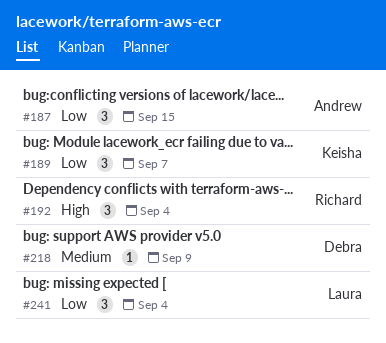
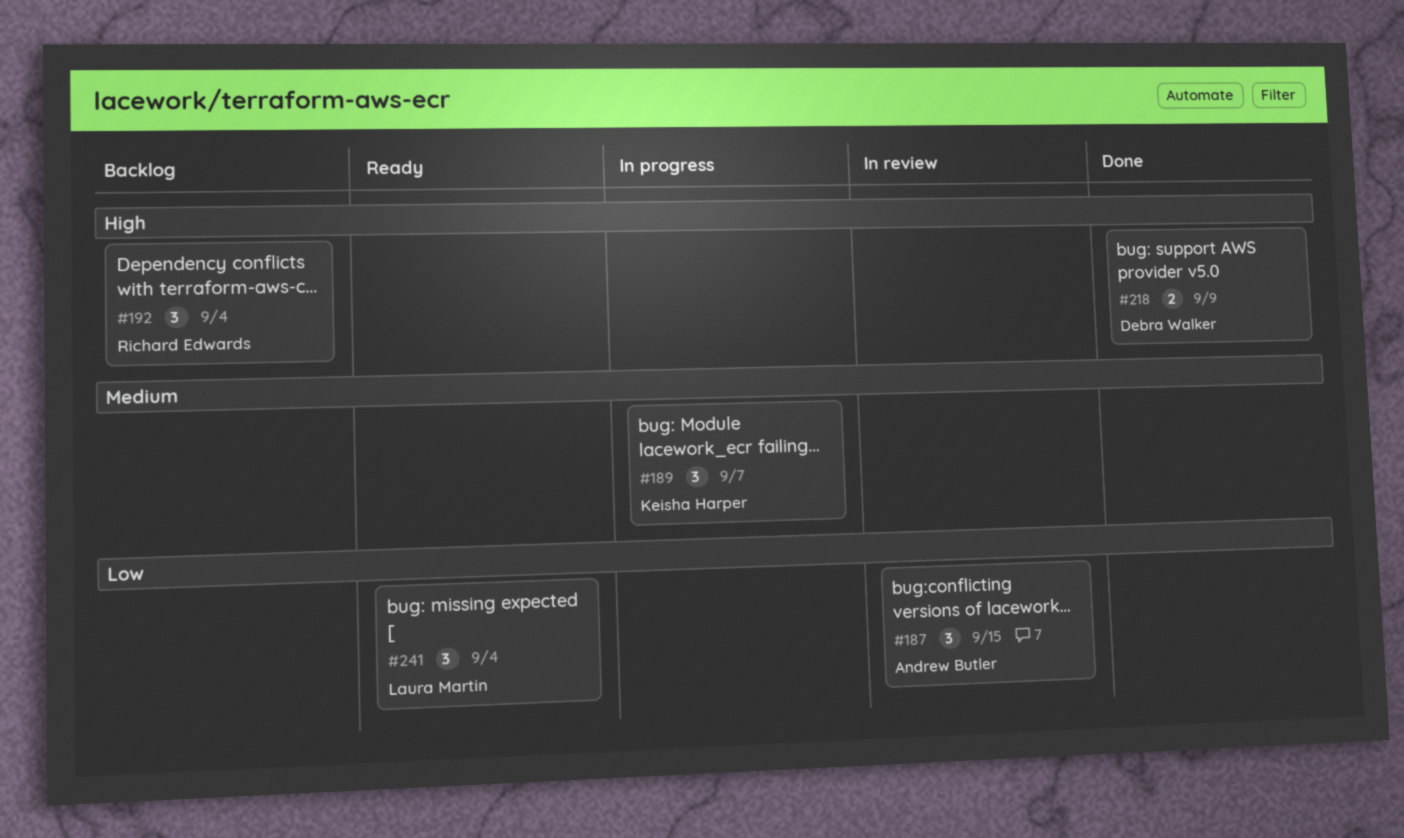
#189, priority: Low -> Medium
#218, priority: Medium -> High
#218, estimate: 1 -> 2

